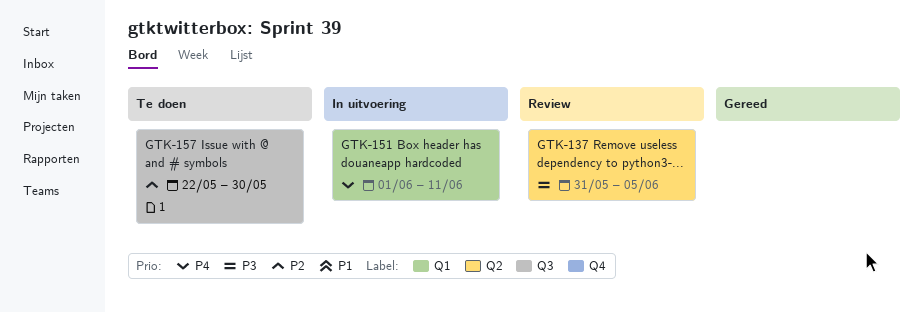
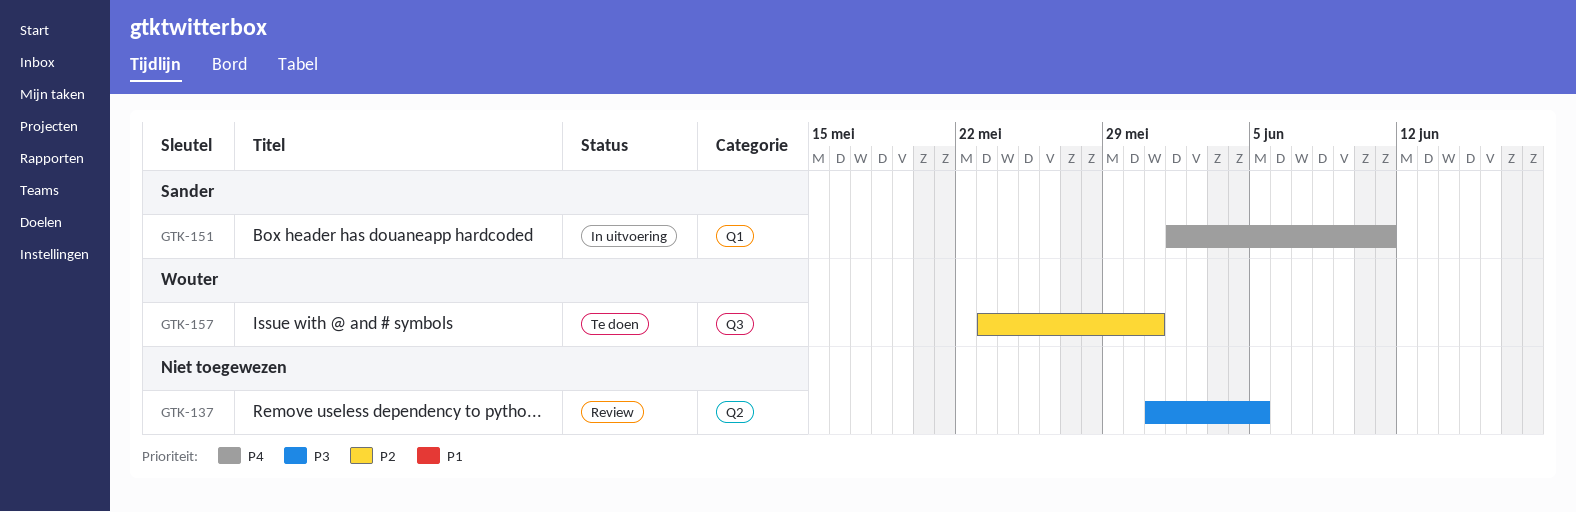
GTK-157, start: May 22 -> May 23
GTK-157, due: May 30 -> May 31

